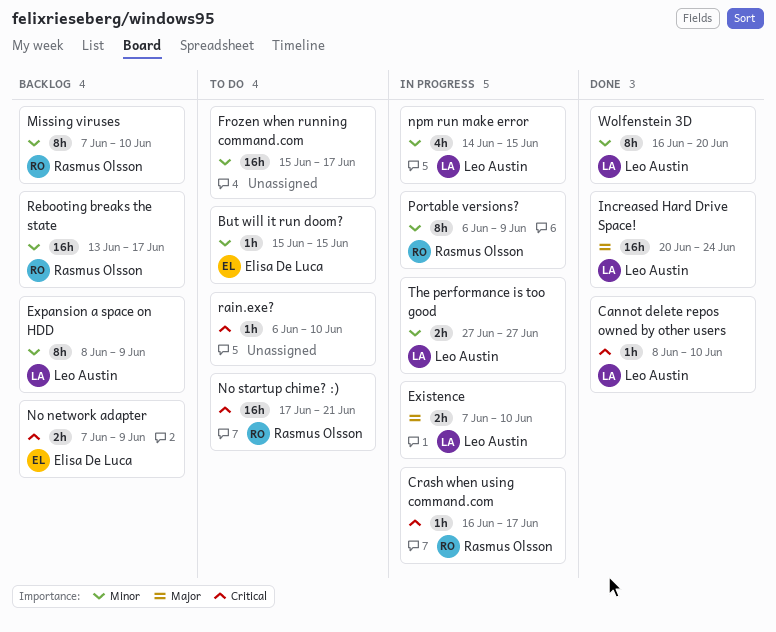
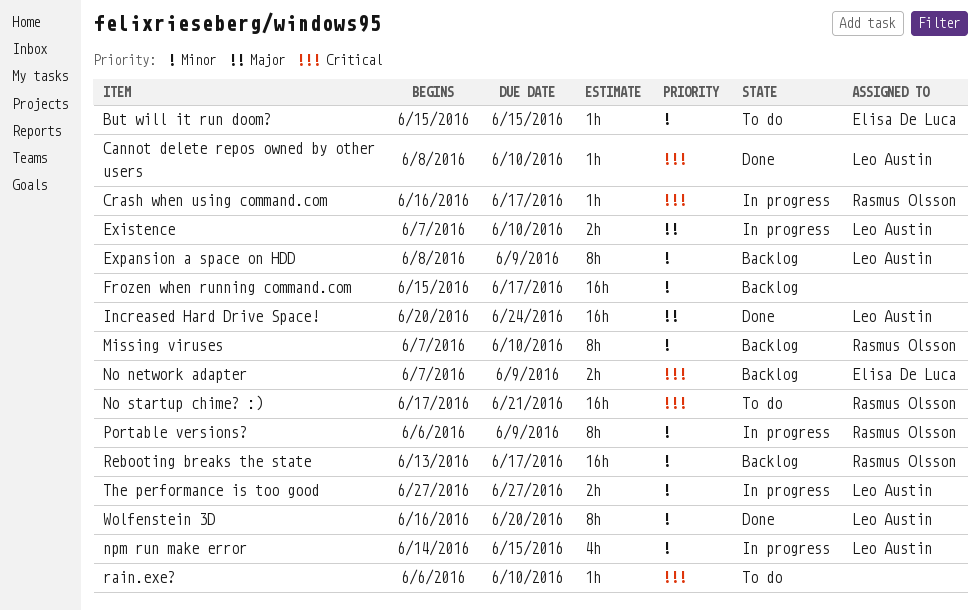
Frozen when running command.com, status: To do -> Backlog

